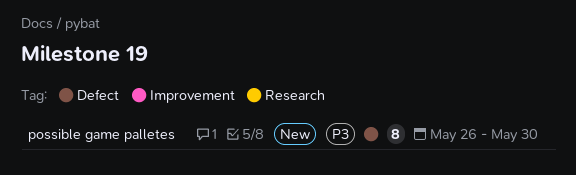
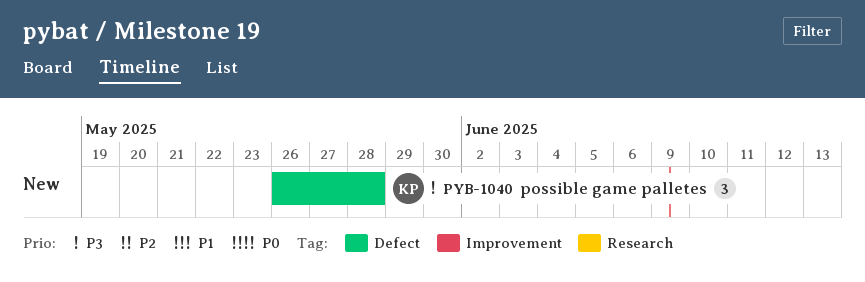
possible game palletes, estimate: 8 -> 3
possible game palletes, due: May 30 -> May 28

